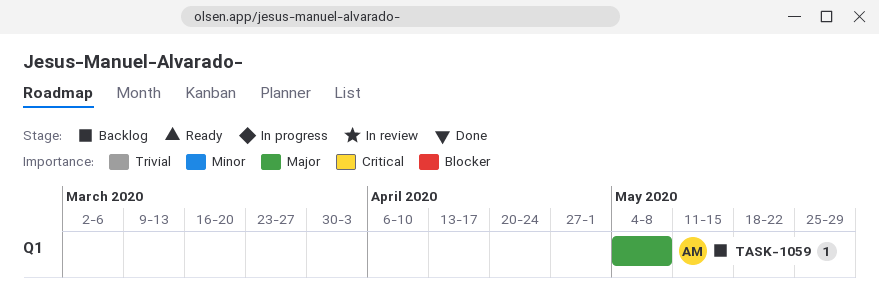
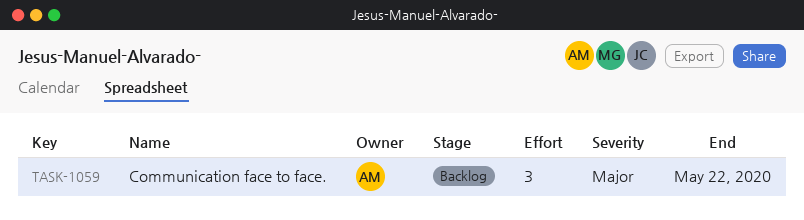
TASK-1059, estimate: 1 -> 3
TASK-1059, due: May 8 -> May 22

